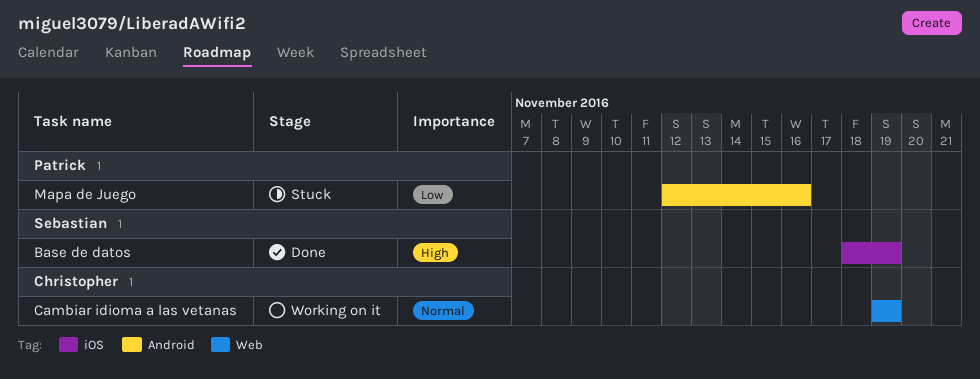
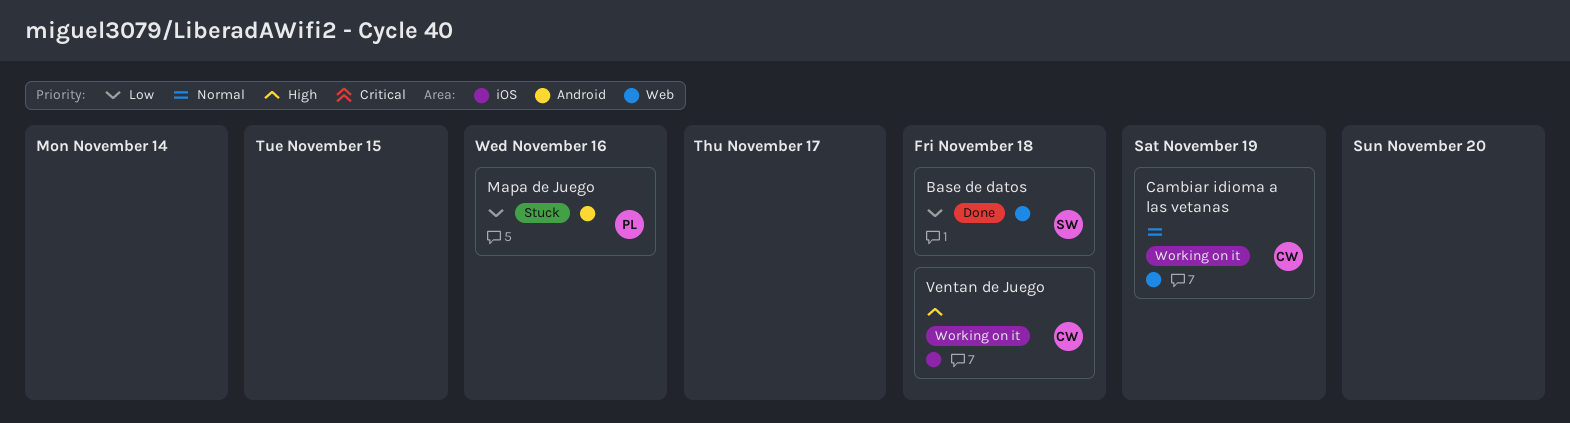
Base de datos, priority: High -> Low
Base de datos, label: iOS -> Web
Base de datos, due: Nov 19 -> Nov 18
Ventan de Juego: none -> present

